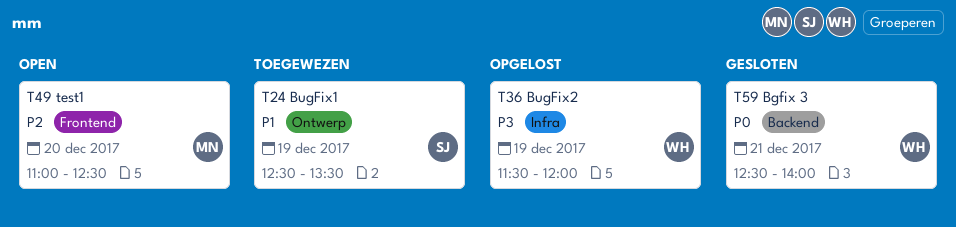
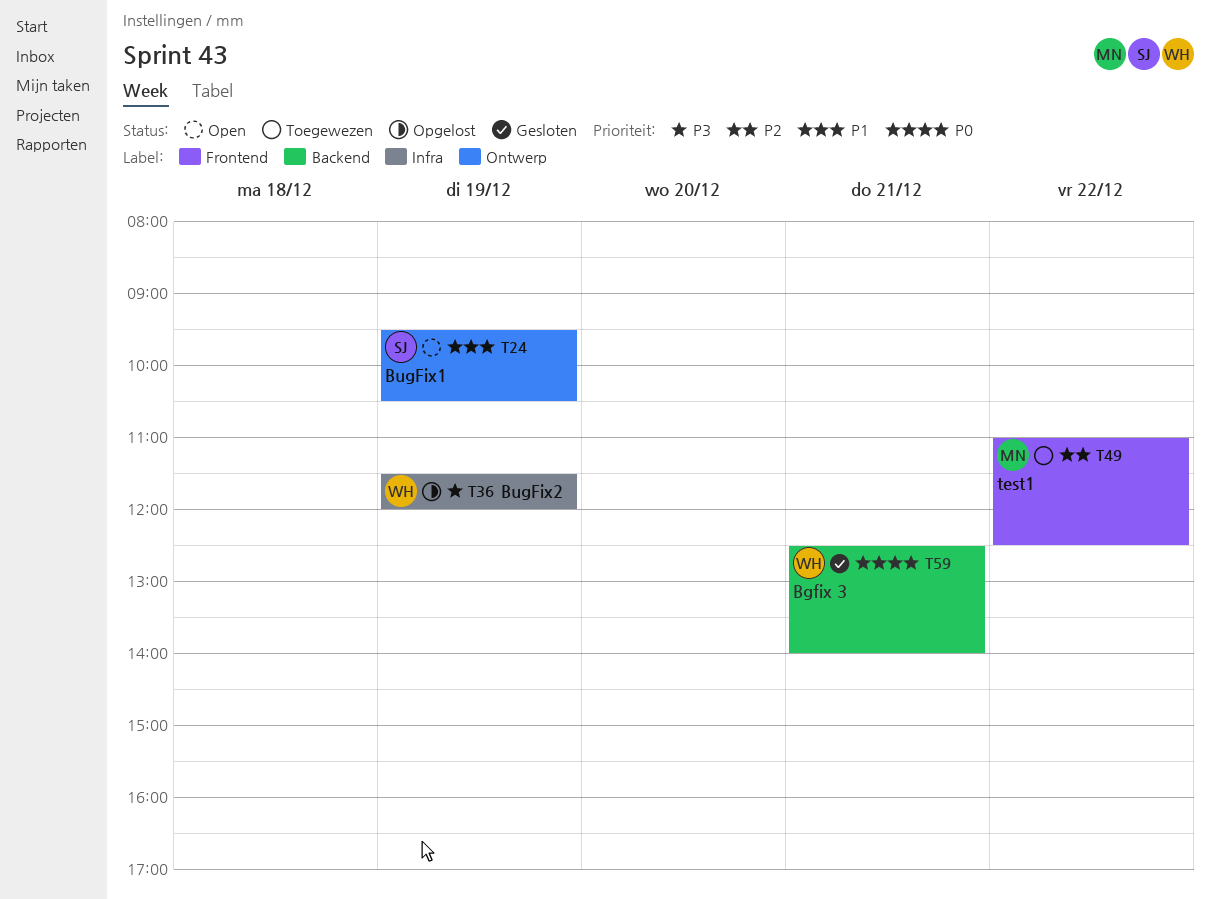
T24, status: Toegewezen -> Open
T24, begins: 12:30 -> 09:30
T24, ends: 13:30 -> 10:30
T49, status: Open -> Toegewezen
T49, day: Dec 20 -> Dec 22

